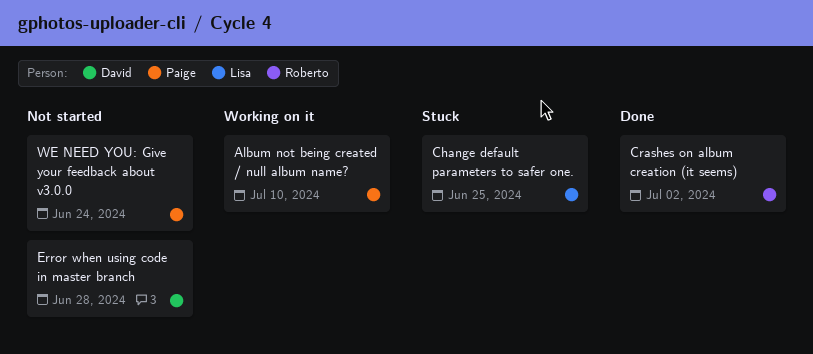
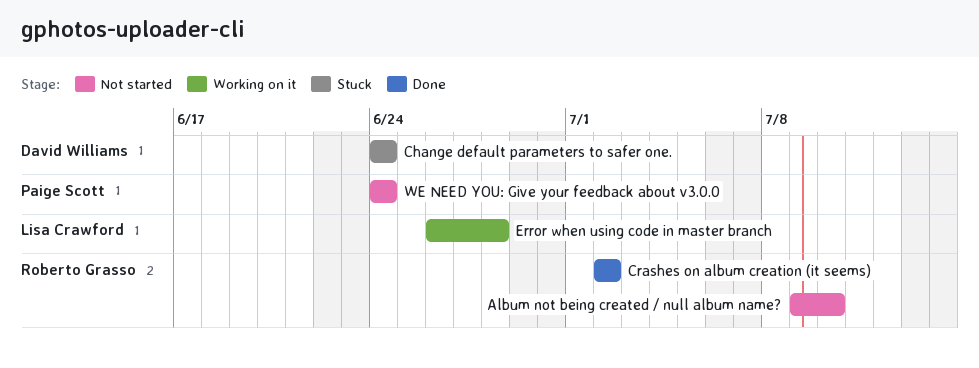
Album not being created / null album name?, status: Working on it -> Not started
Album not being created / null album name?, owner: Paige Scott -> Roberto Grasso
Change default parameters to safer one., owner: Lisa Crawford -> David Williams
Change default parameters to safer one., due: Jun 25 -> Jun 24
Error when using code in master branch, status: Not started -> Working on it
Error when using code in master branch, owner: David Williams -> Lisa Crawford

